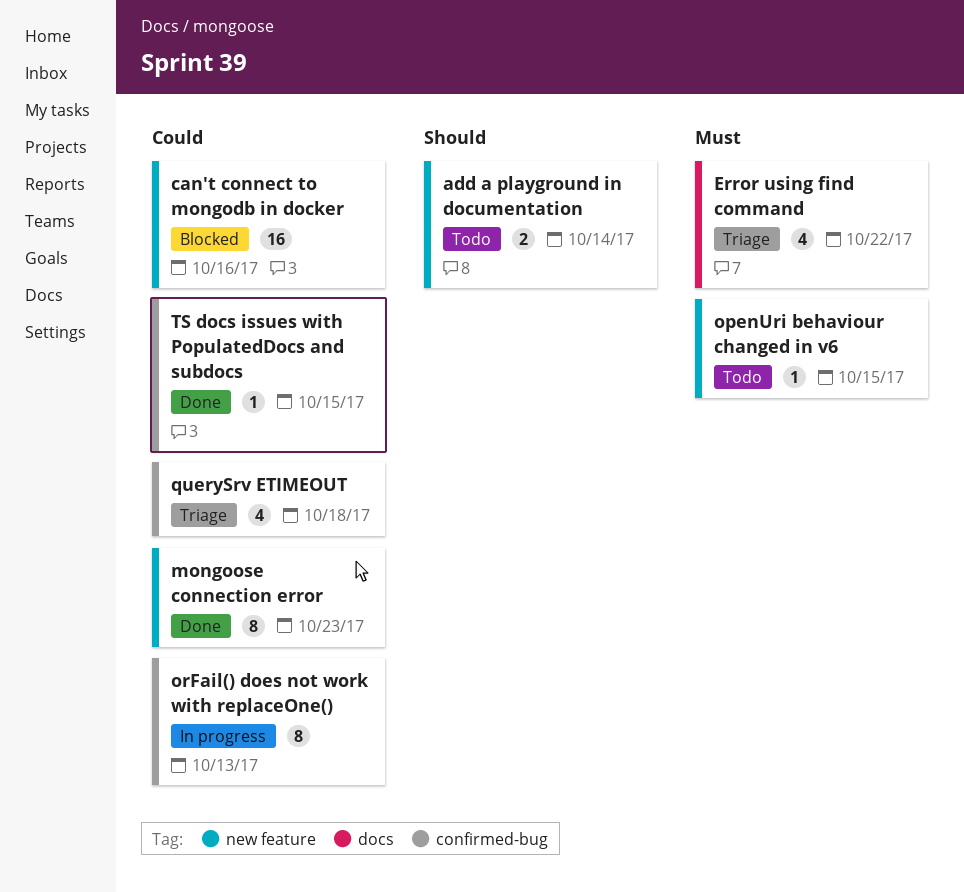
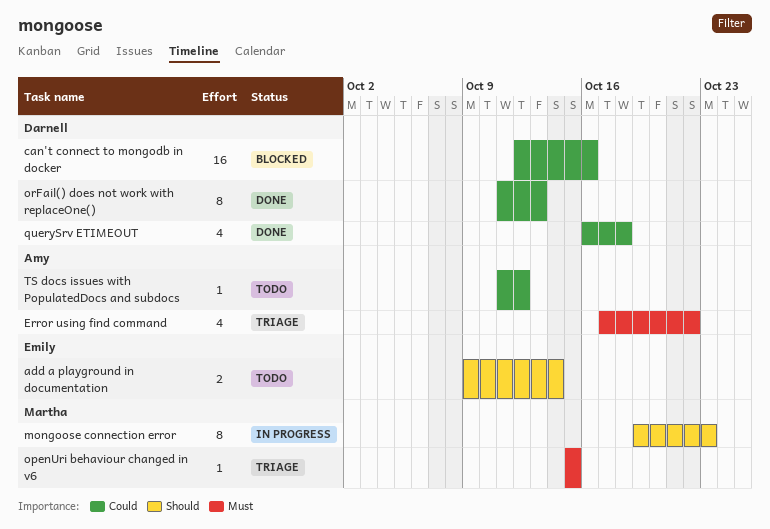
mongoose connection error, status: Done -> In progress
mongoose connection error, priority: Could -> Should
openUri behaviour changed in v6, status: Todo -> Triage
orFail() does not work with replaceOne(), status: In progress -> Done
querySrv ETIMEOUT, status: Triage -> Done
TS docs issues with PopulatedDocs and subdocs, status: Done -> Todo
TS docs issues with PopulatedDocs and subdocs, due: Oct 15 -> Oct 12

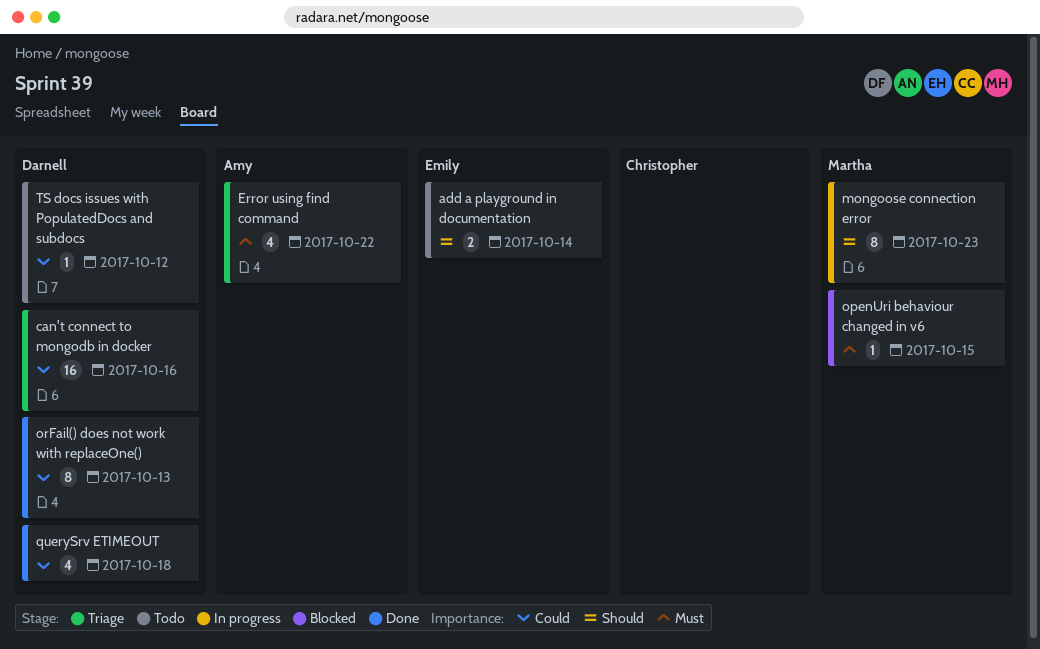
can't connect to mongodb in docker, status: Blocked -> Triage
openUri behaviour changed in v6, status: Triage -> Blocked
TS docs issues with PopulatedDocs and subdocs, owner: Amy -> Darnell

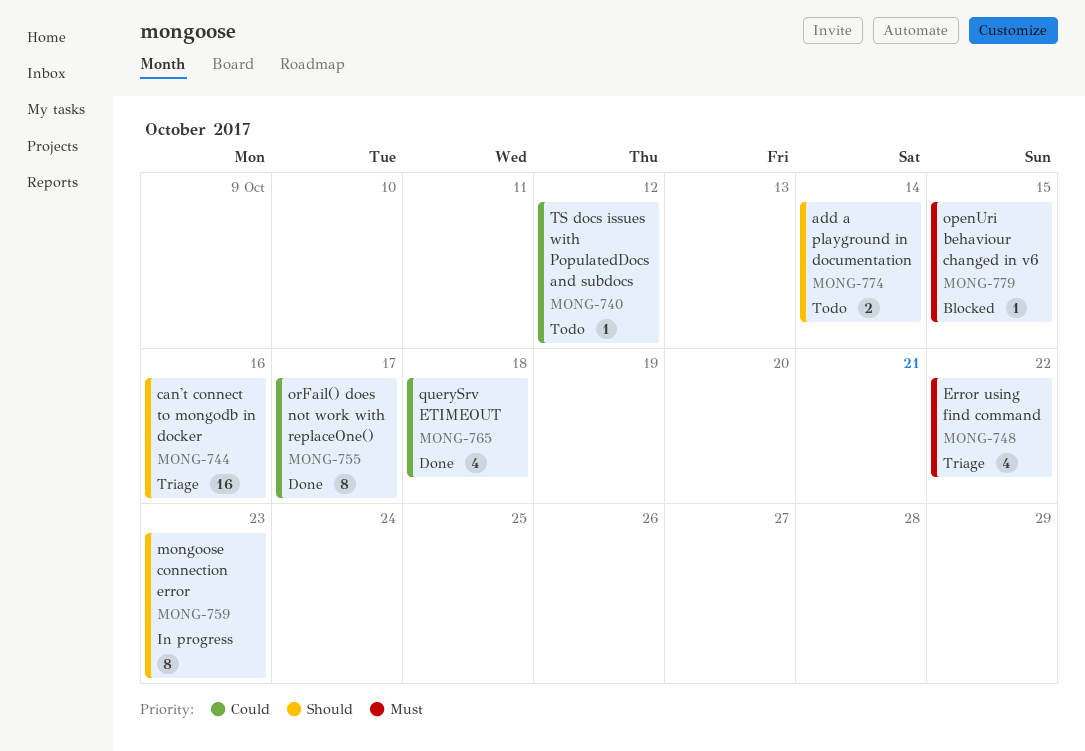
can't connect to mongodb in docker, priority: Could -> Should
orFail() does not work with replaceOne(), due: Oct 13 -> Oct 17

